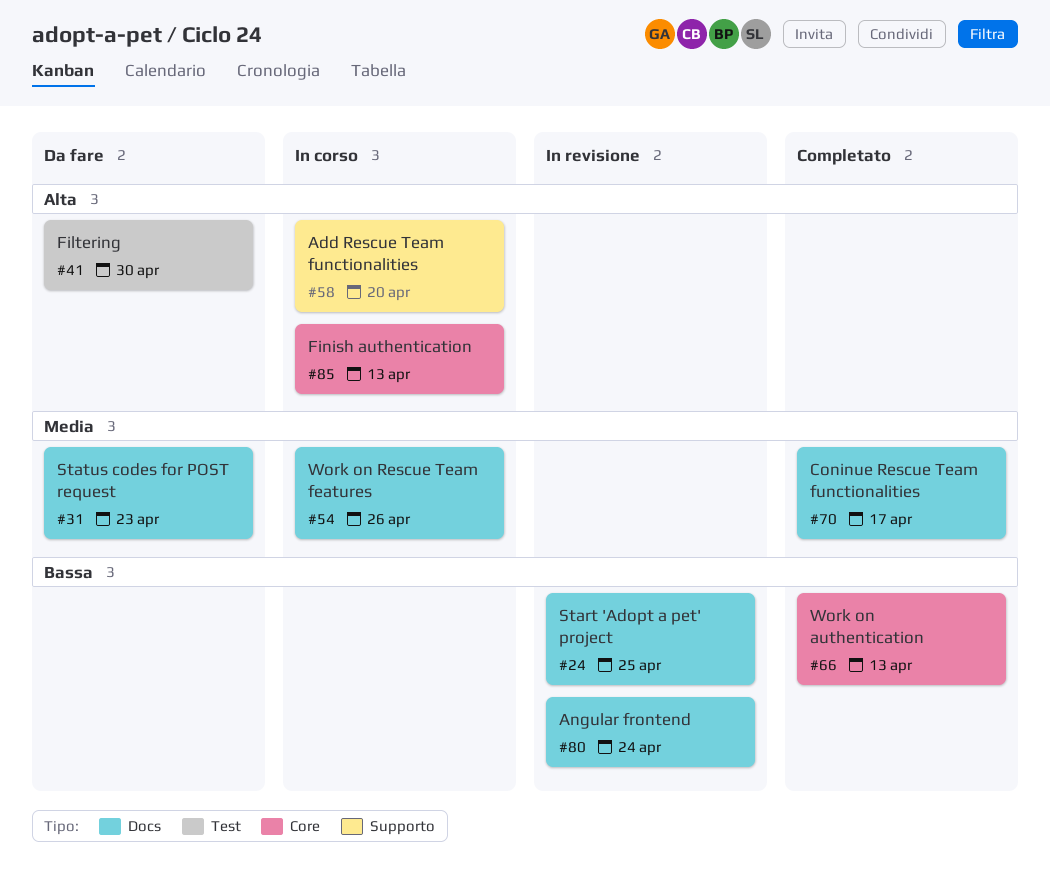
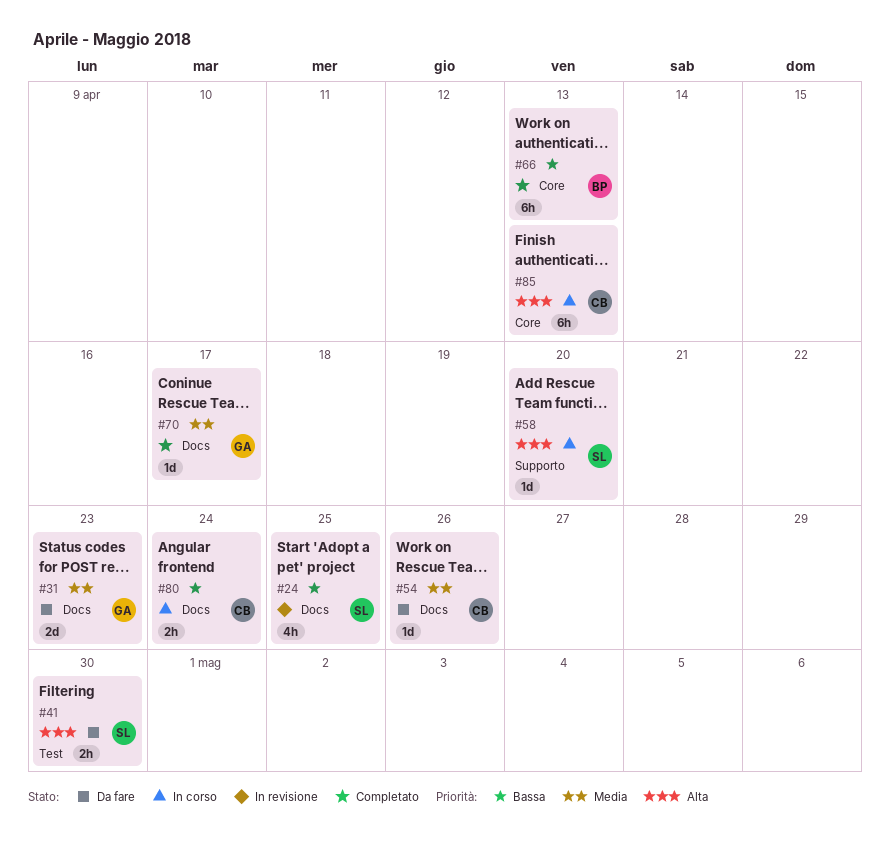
#54, status: In corso -> Da fare
#80, status: In revisione -> In corso

